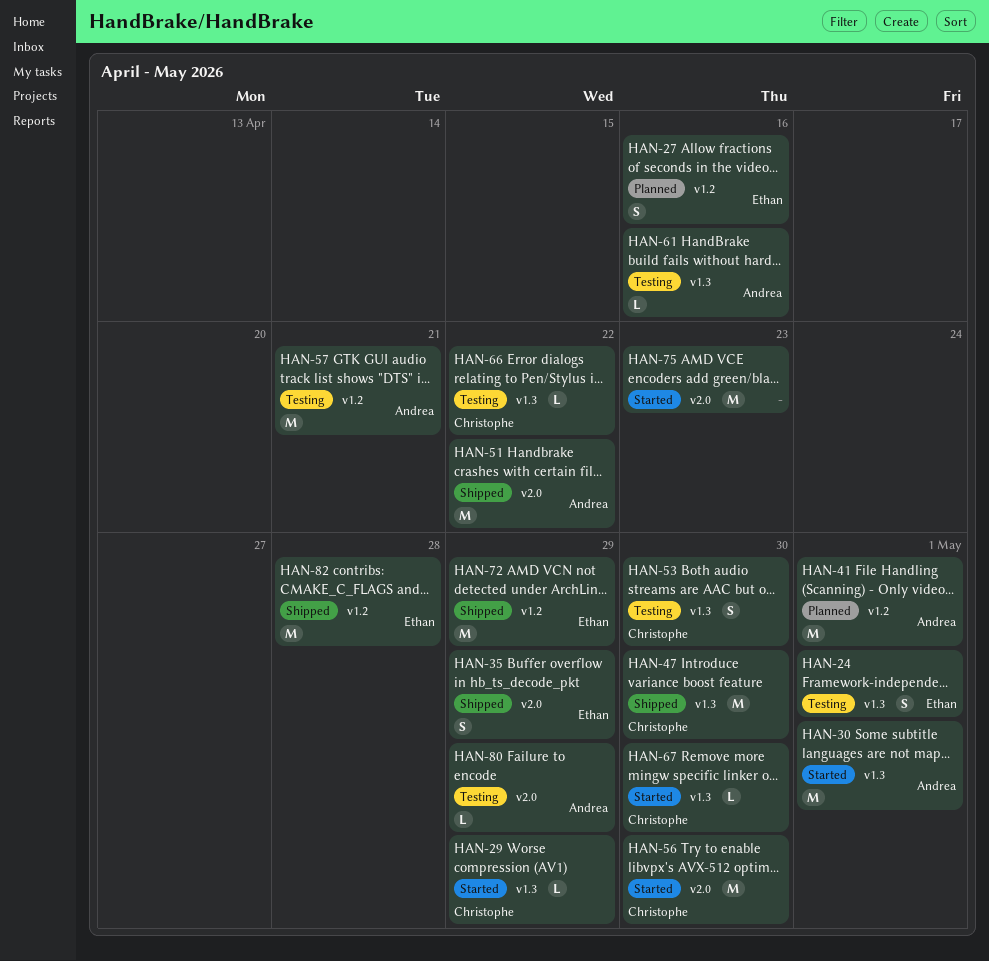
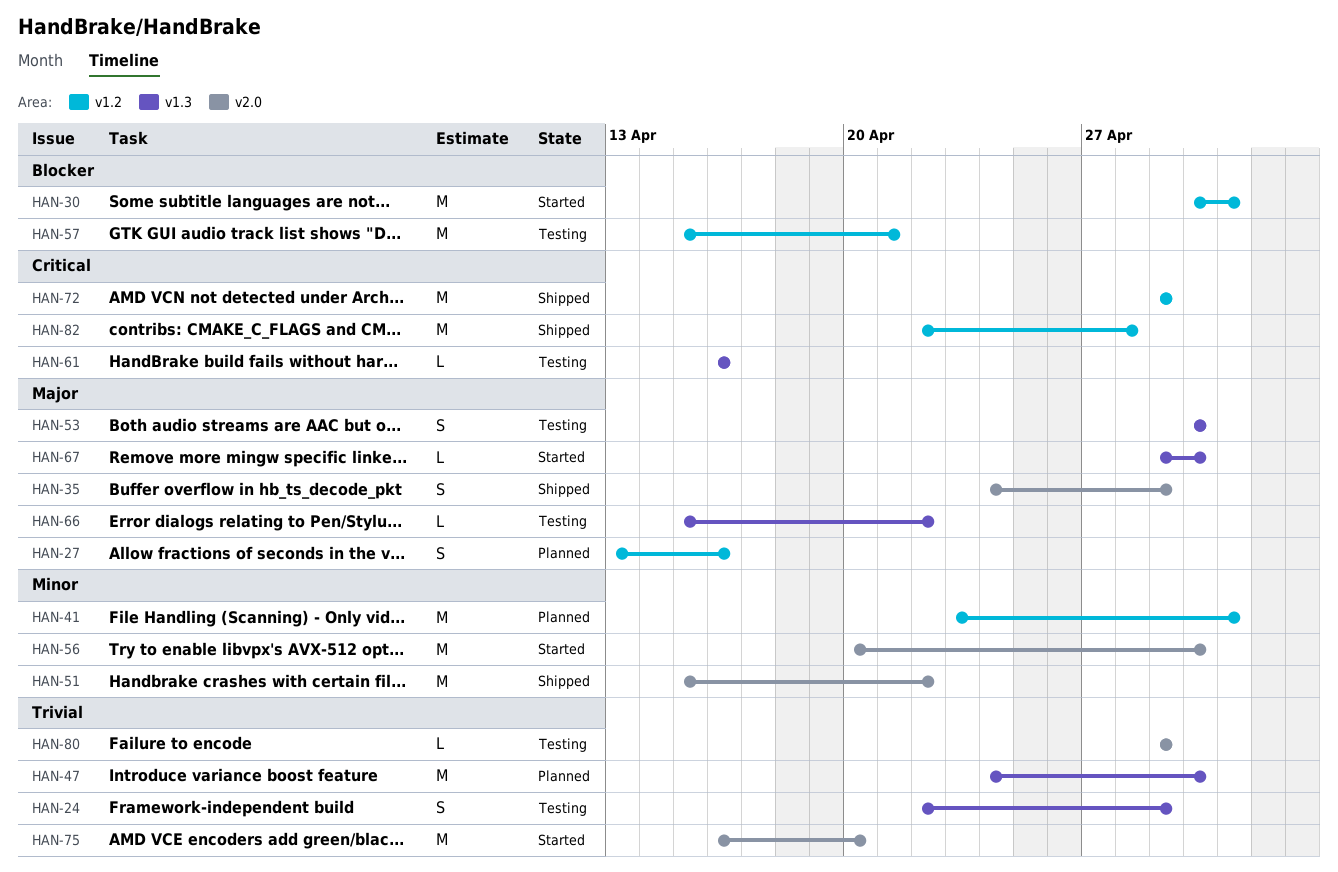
HAN-24, due: May 1 -> Apr 29
HAN-29: present -> none
HAN-30, label: v1.3 -> v1.2
HAN-47, status: Shipped -> Planned
HAN-75, due: Apr 23 -> Apr 20

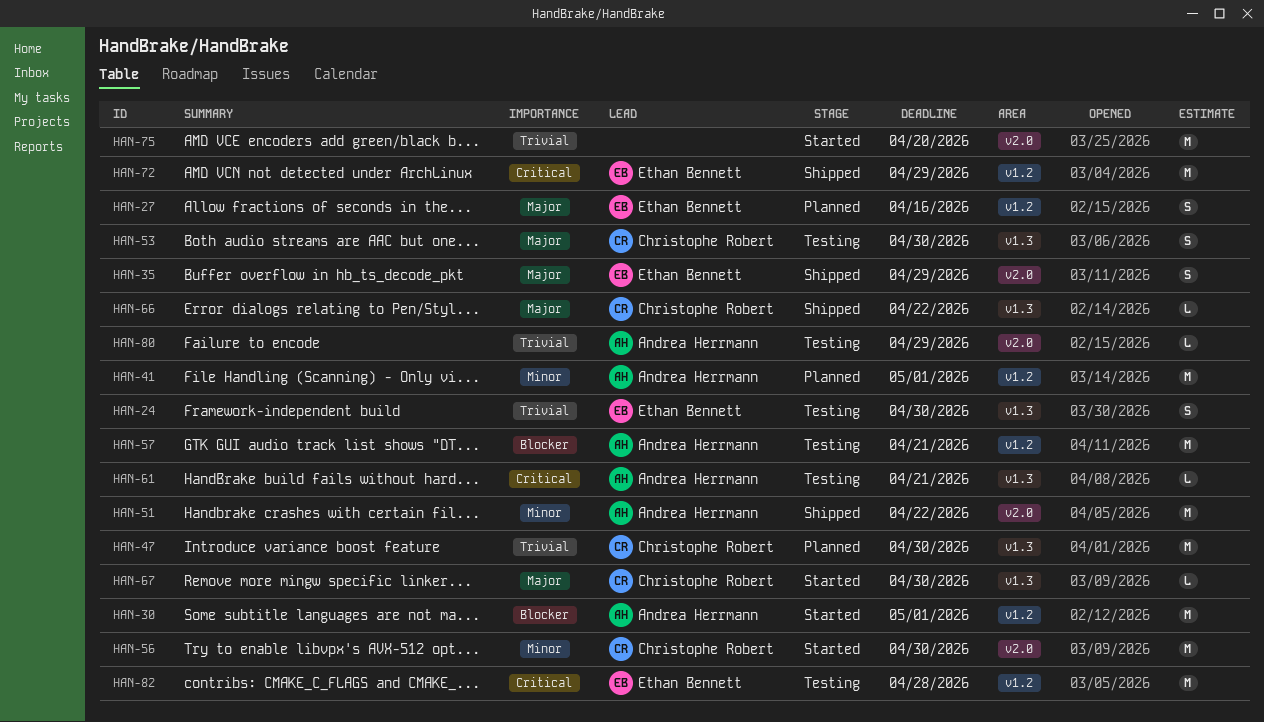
HAN-24, due: Apr 29 -> Apr 30
HAN-61, due: Apr 16 -> Apr 21
HAN-66, status: Testing -> Shipped
HAN-82, status: Shipped -> Testing

